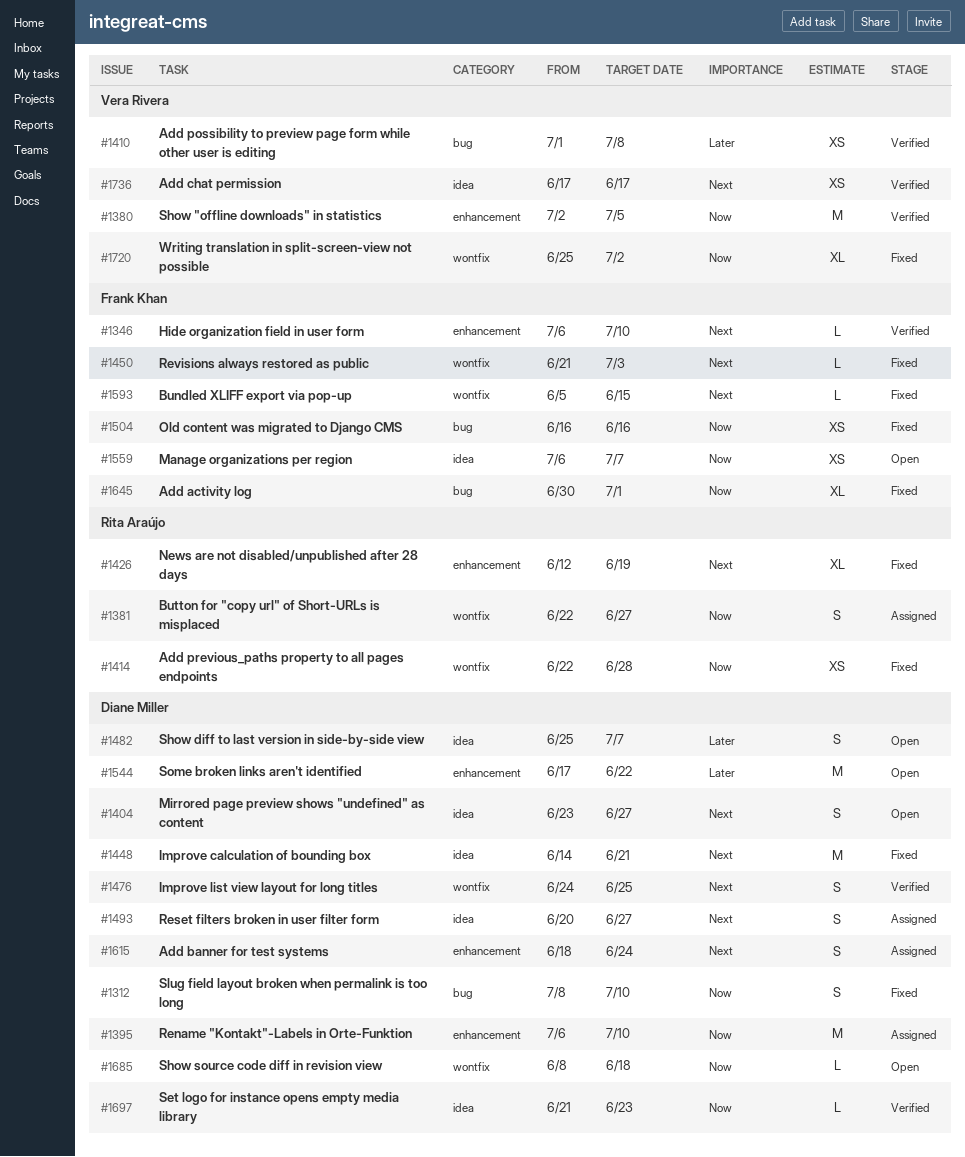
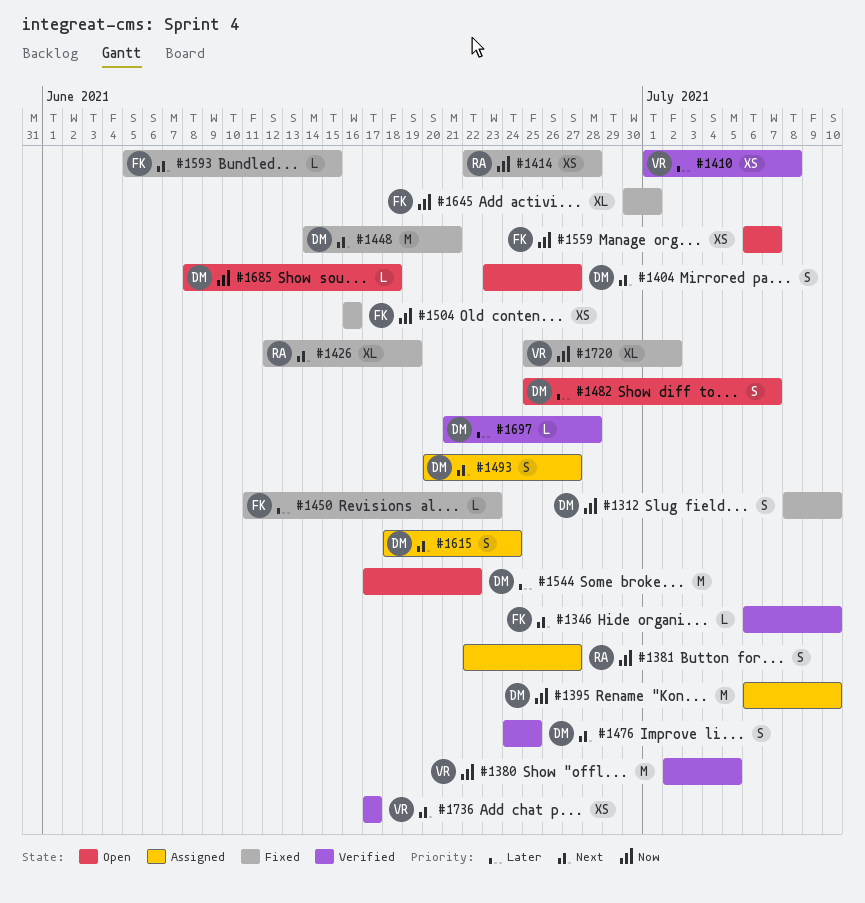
#1450, priority: Next -> Later
#1450, start: Jun 21 -> Jun 11
#1450, due: Jul 3 -> Jun 23
#1697, priority: Now -> Later
#1697, due: Jun 23 -> Jun 28

